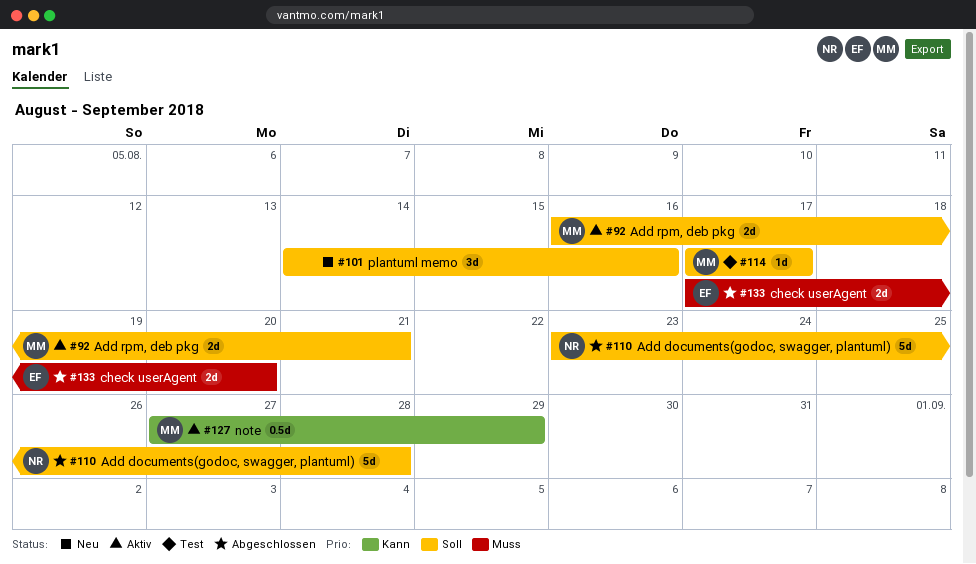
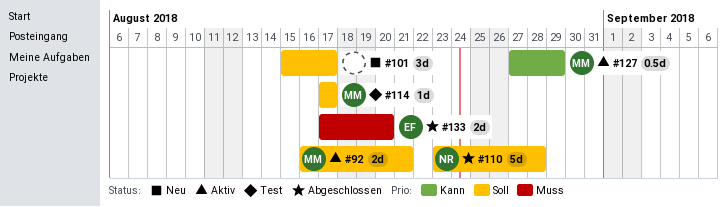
#101, start: Aug 14 -> Aug 15
#101, due: Aug 16 -> Aug 17

